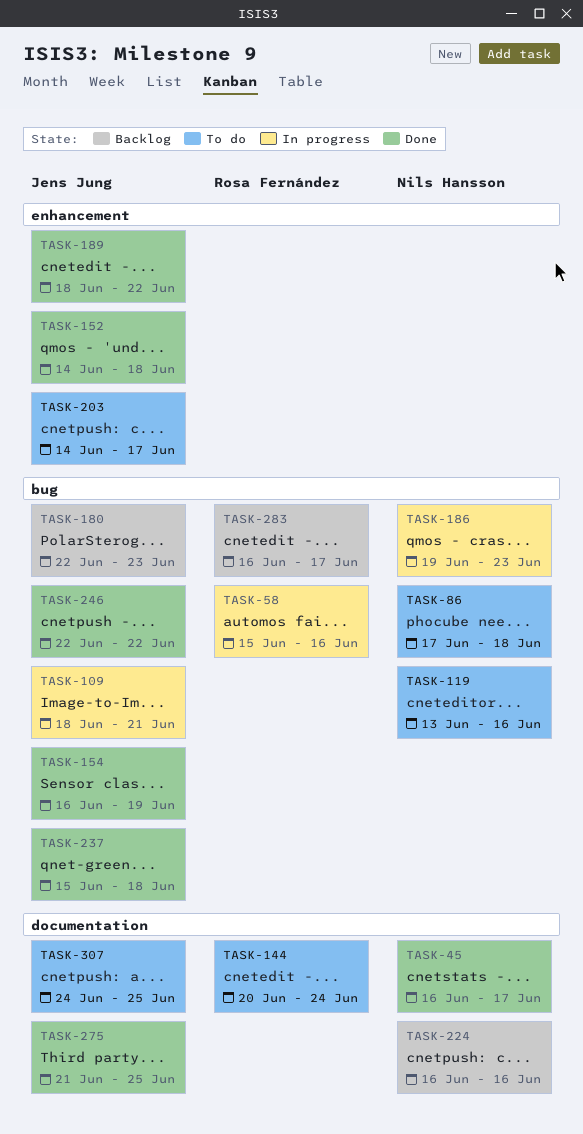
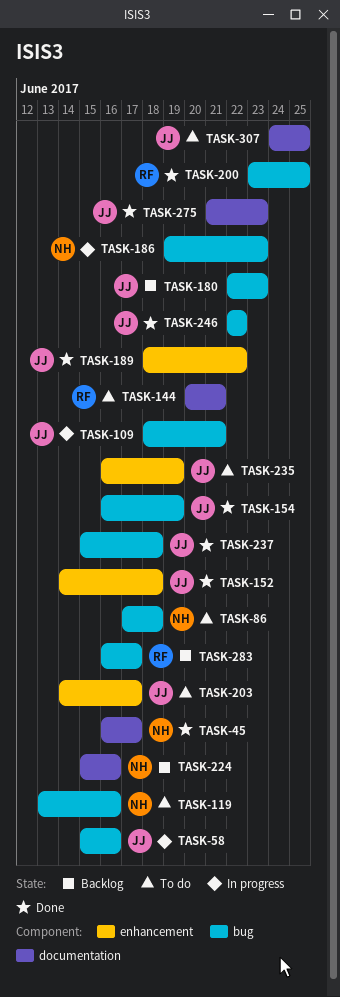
TASK-58, owner: Rosa Fernández -> Jens Jung
TASK-144, due: Jun 24 -> Jun 21
TASK-200: none -> present
TASK-224, start: Jun 16 -> Jun 15
TASK-235: none -> present
TASK-275, due: Jun 25 -> Jun 23

